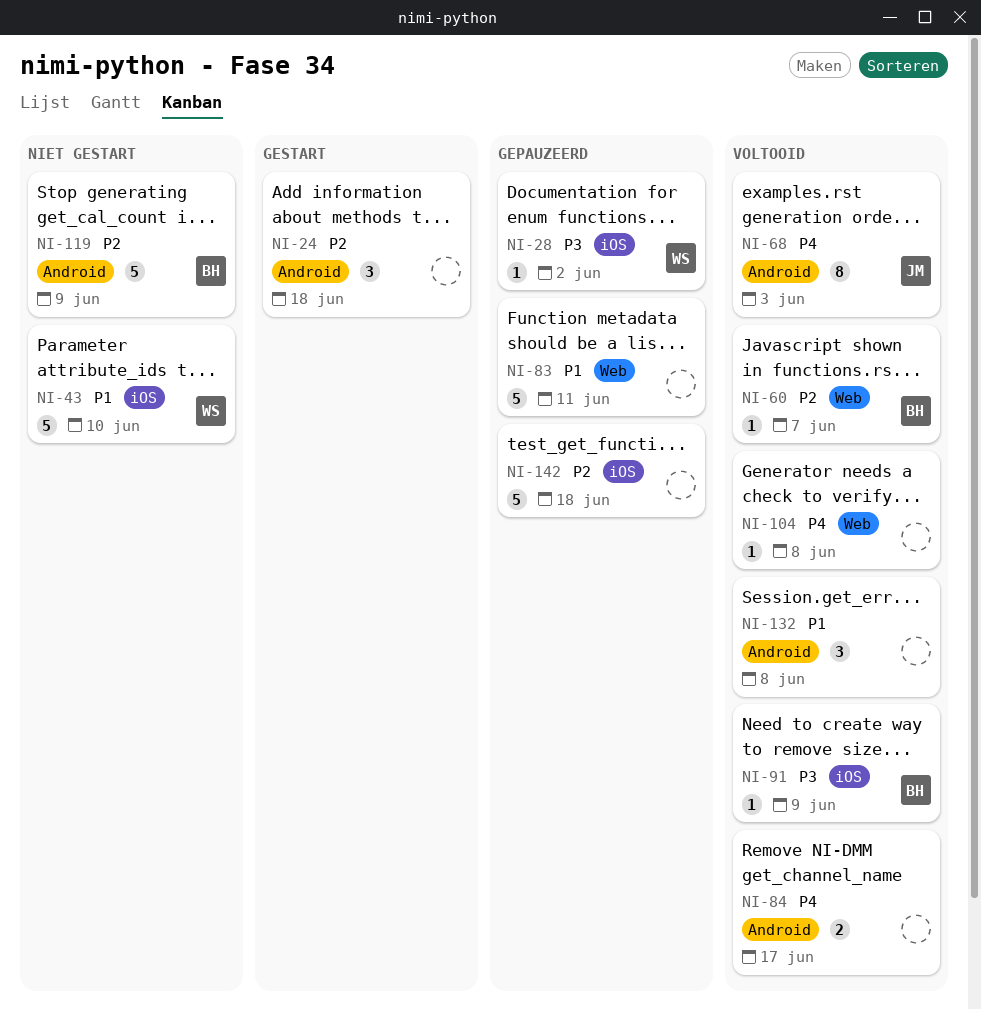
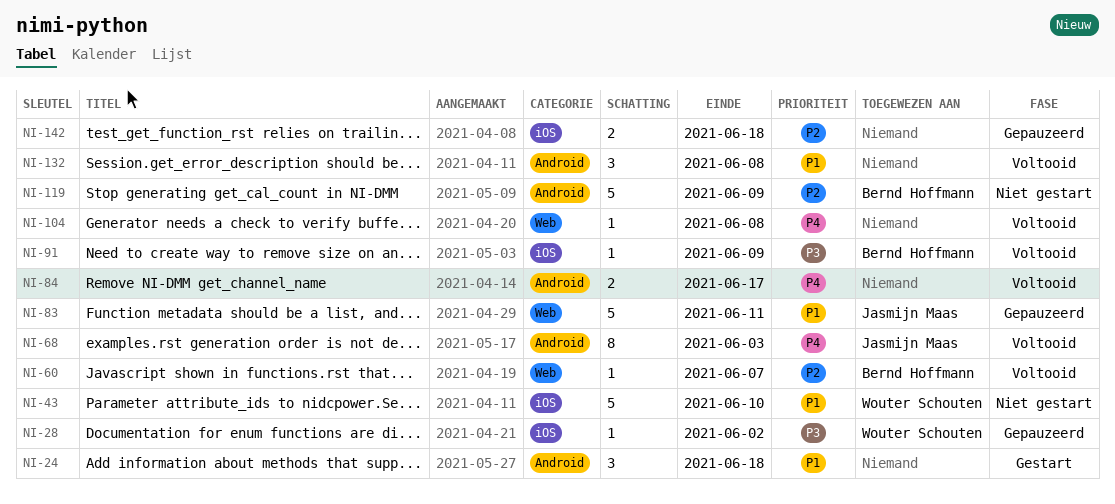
NI-24, priority: P2 -> P1
NI-83, owner: none -> Jasmijn Maas
NI-142, estimate: 5 -> 2

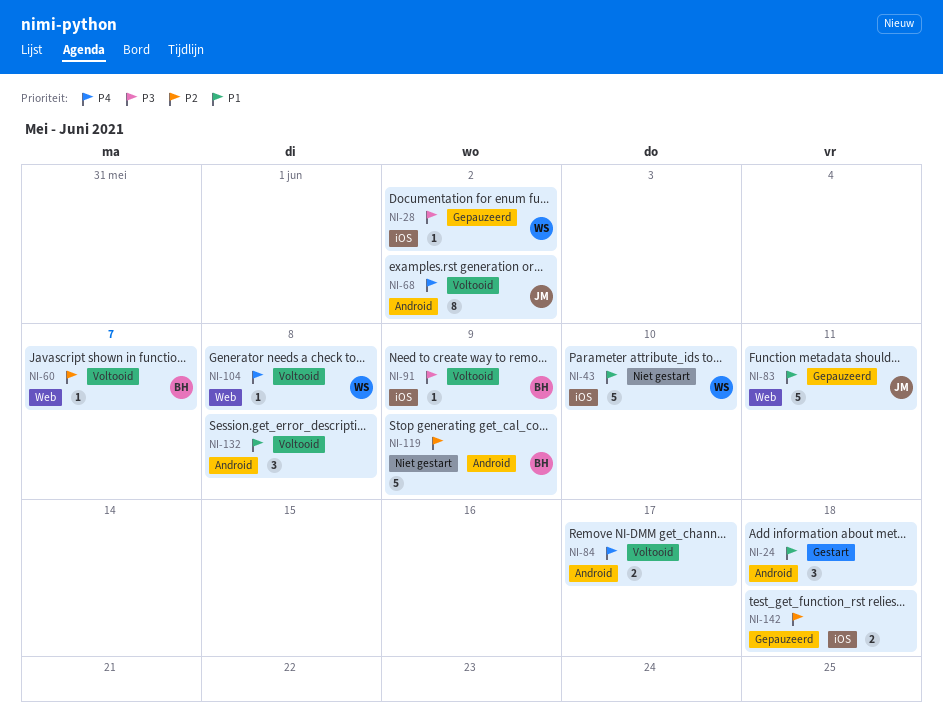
NI-68, due: Jun 3 -> Jun 2
NI-104, owner: none -> Wouter Schouten

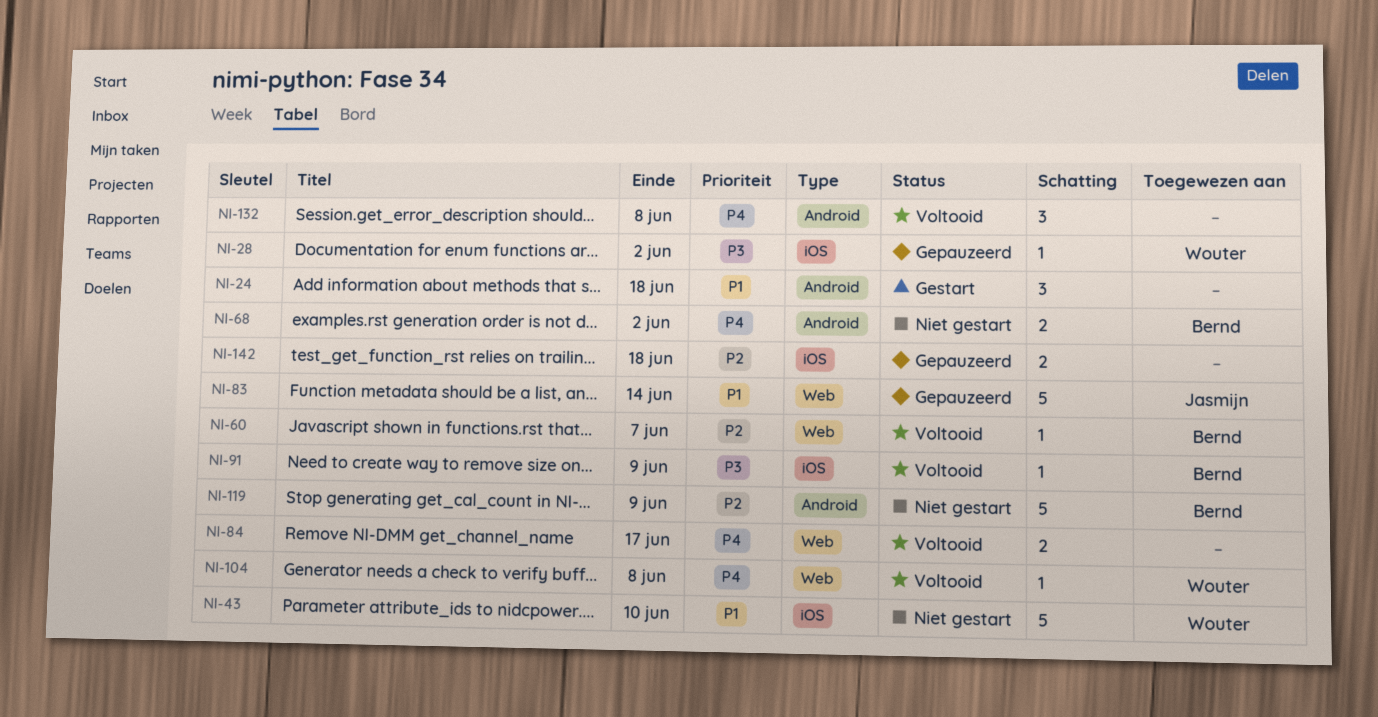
NI-68, status: Voltooid -> Niet gestart
NI-68, owner: Jasmijn -> Bernd
NI-68, estimate: 8 -> 2
NI-83, due: Jun 11 -> Jun 14
NI-84, label: Android -> Web
NI-132, priority: P1 -> P4

